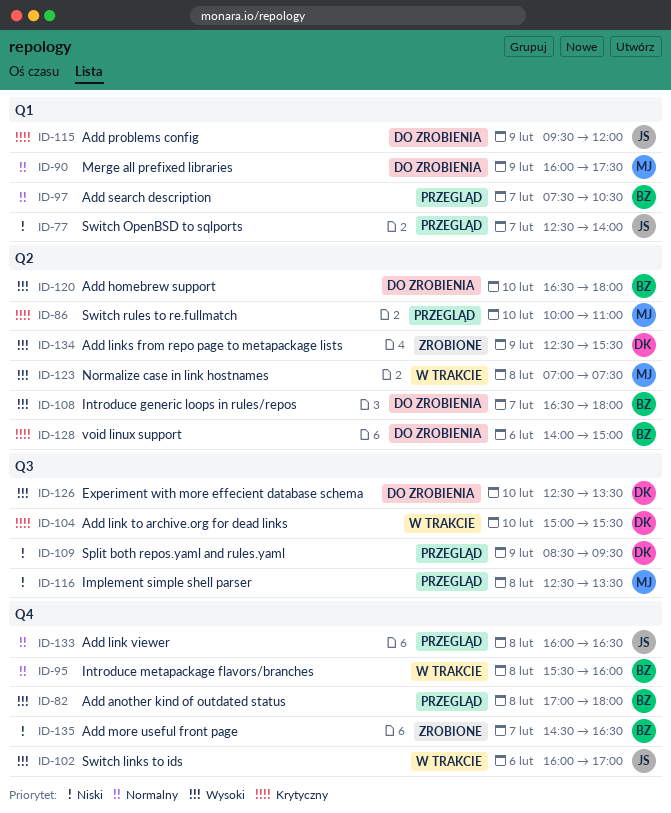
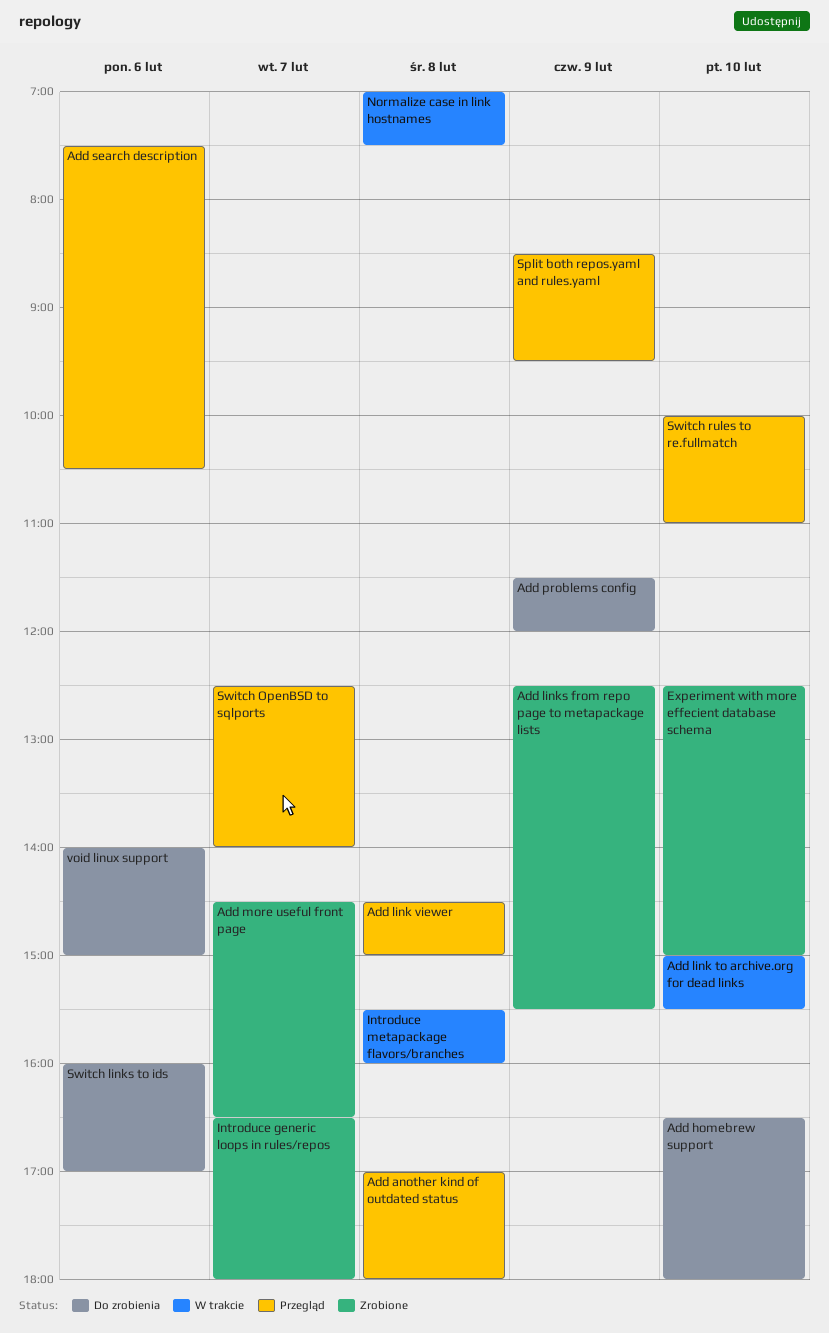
Add link viewer, begins: 16:00 -> 14:30
Add link viewer, ends: 16:30 -> 15:00
Add problems config, begins: 09:30 -> 11:30
Add search description, day: Feb 7 -> Feb 6
Experiment with more effecient database schema, status: Do zrobienia -> Zrobione
Experiment with more effecient database schema, ends: 13:30 -> 15:00
Implement simple shell parser: present -> none
Introduce generic loops in rules/repos, status: Do zrobienia -> Zrobione
Merge all prefixed libraries: present -> none
Switch links to ids, status: W trakcie -> Do zrobienia

